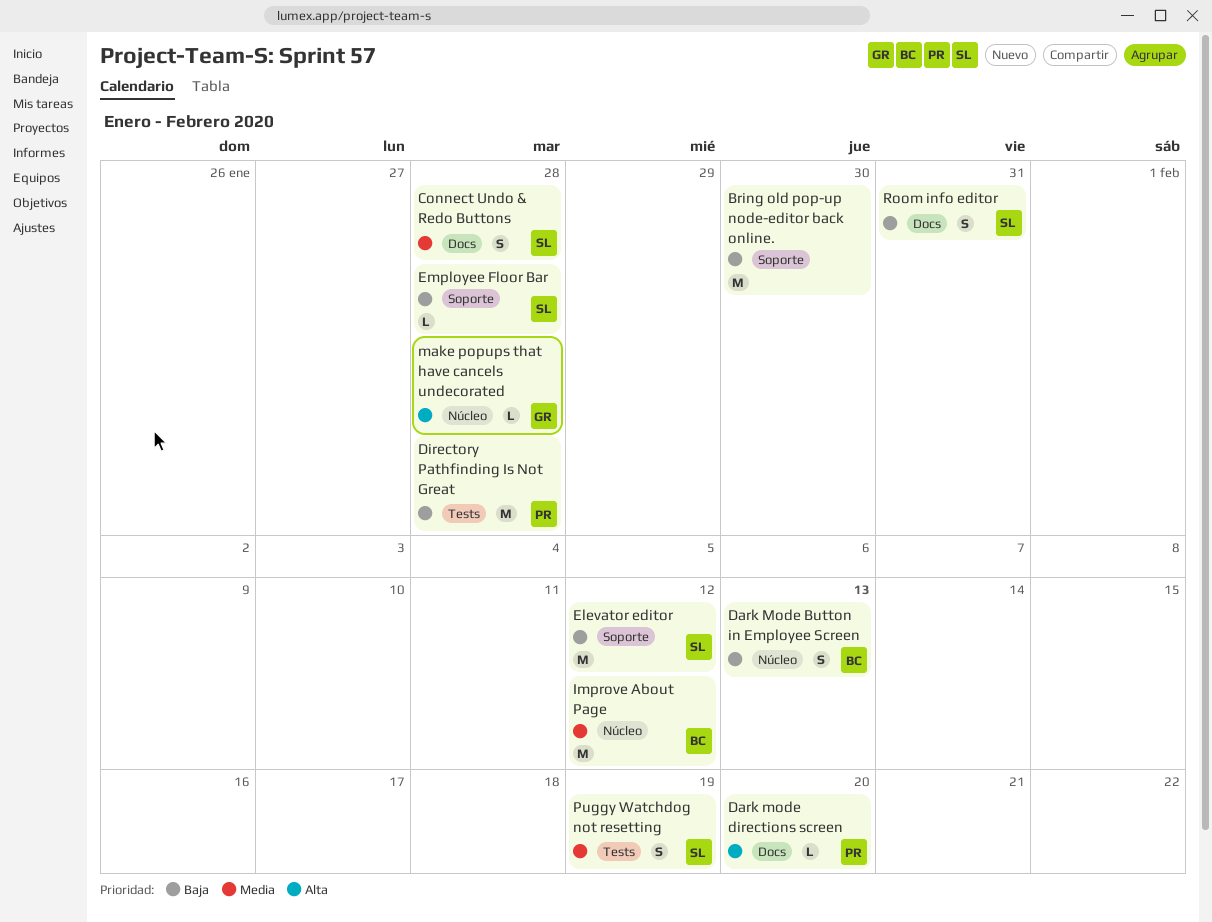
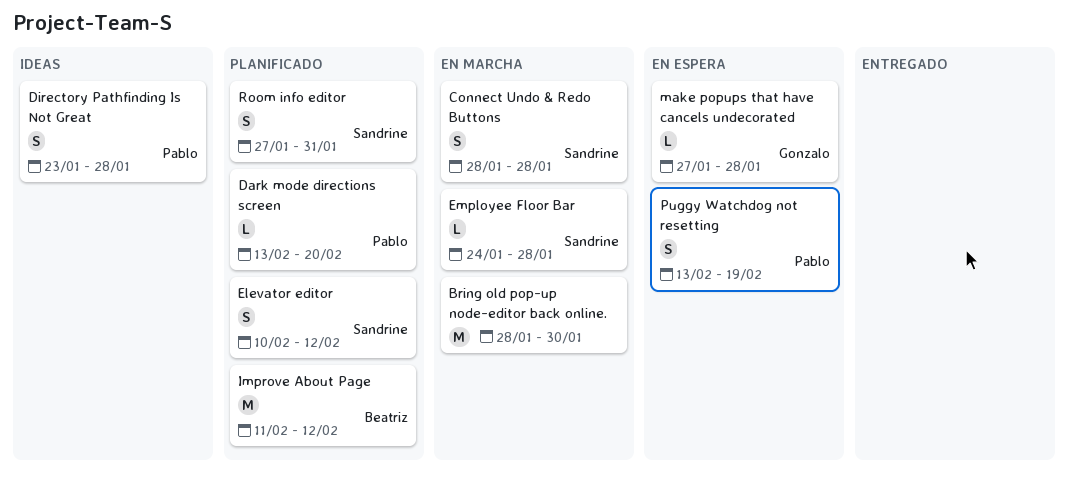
Dark Mode Button in Employee Screen: present -> none
Directory Pathfinding Is Not Great, estimate: M -> S
Elevator editor, estimate: M -> S
Puggy Watchdog not resetting, owner: Sandrine -> Pablo

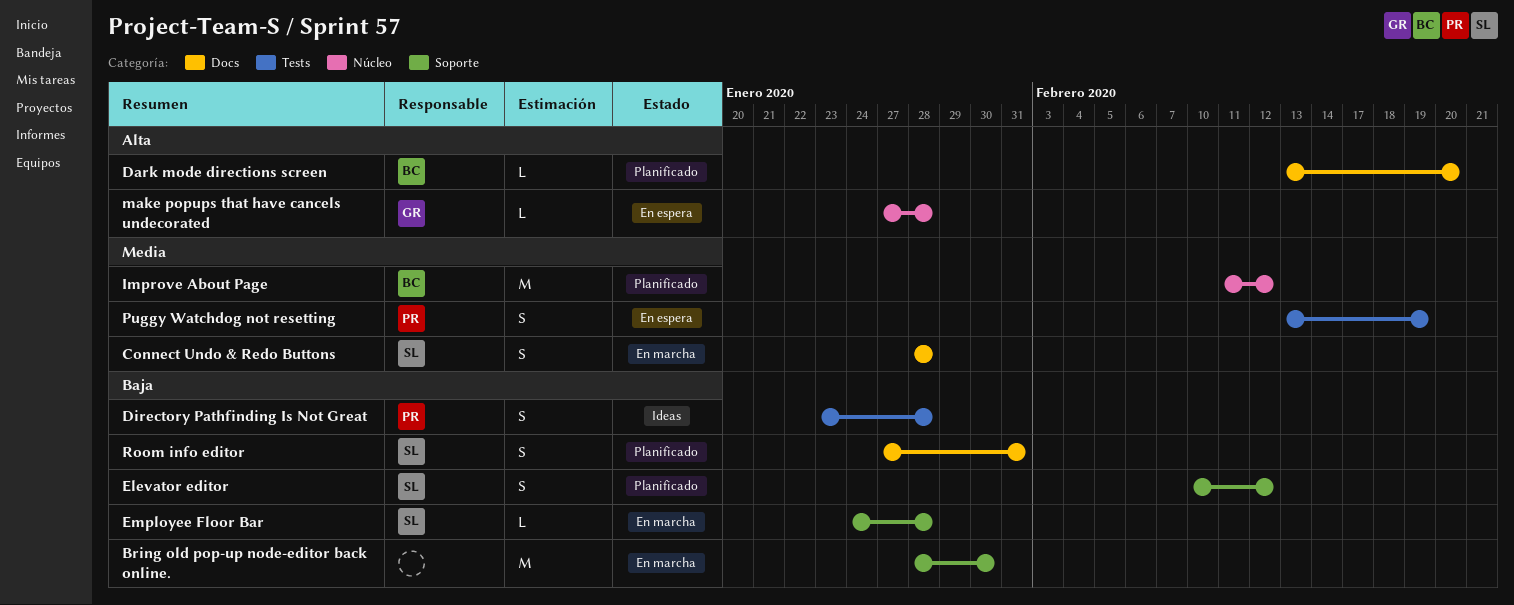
Dark mode directions screen, owner: Pablo -> Beatriz

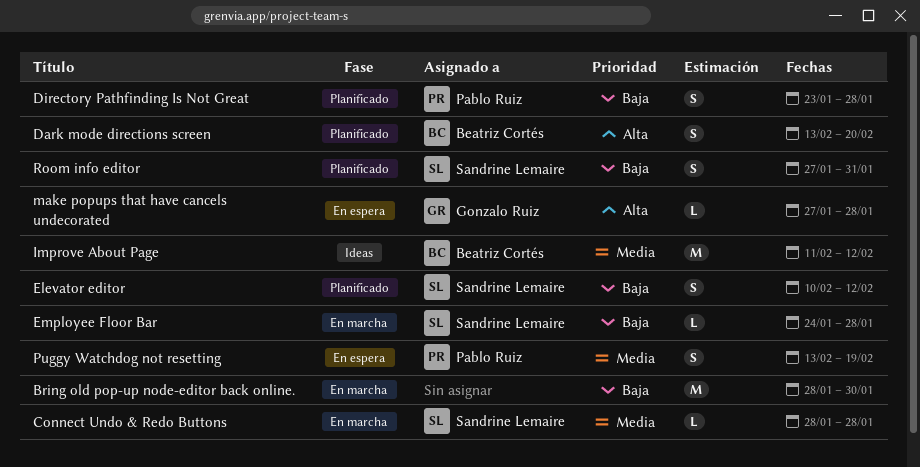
Connect Undo & Redo Buttons, estimate: S -> L
Dark mode directions screen, estimate: L -> S
Directory Pathfinding Is Not Great, status: Ideas -> Planificado
Improve About Page, status: Planificado -> Ideas

